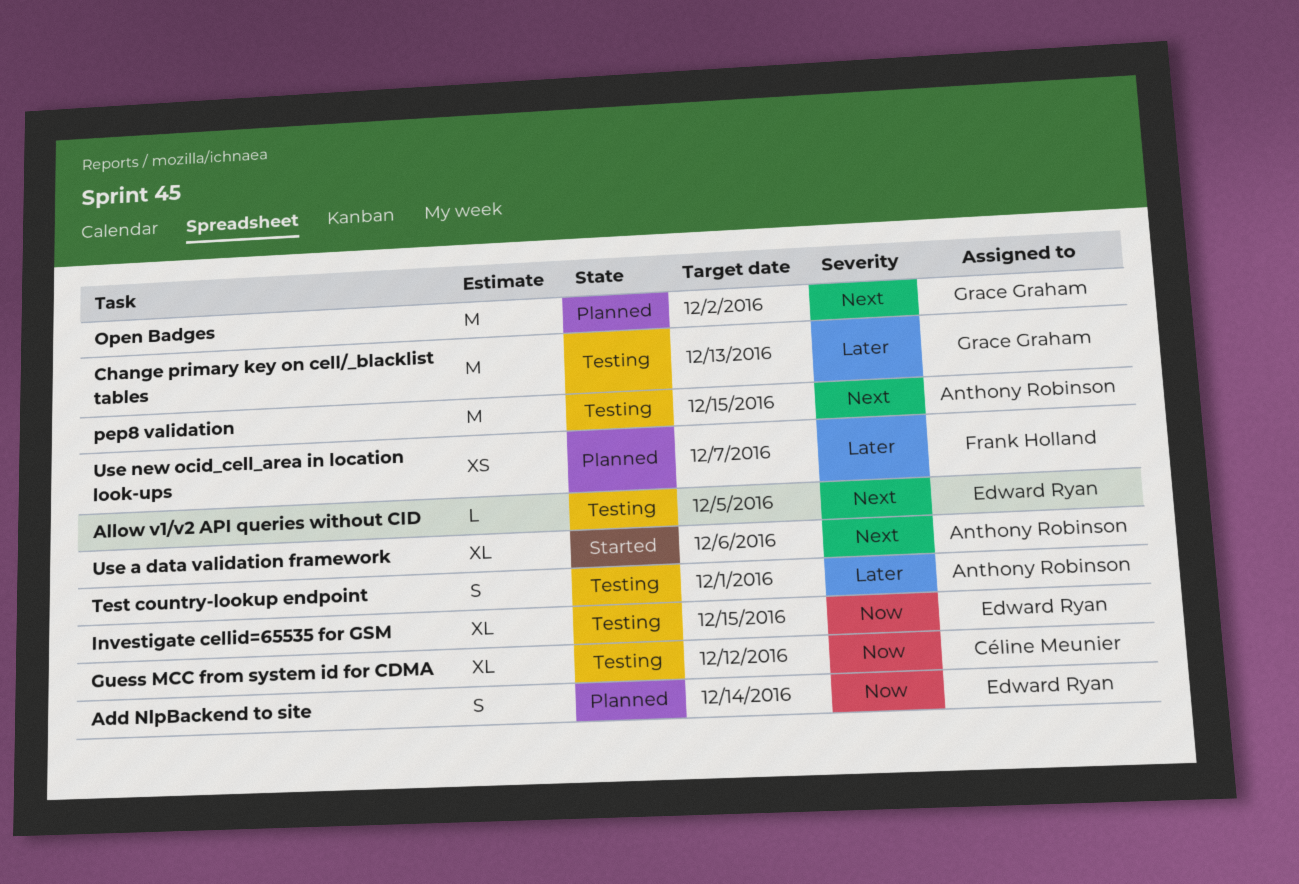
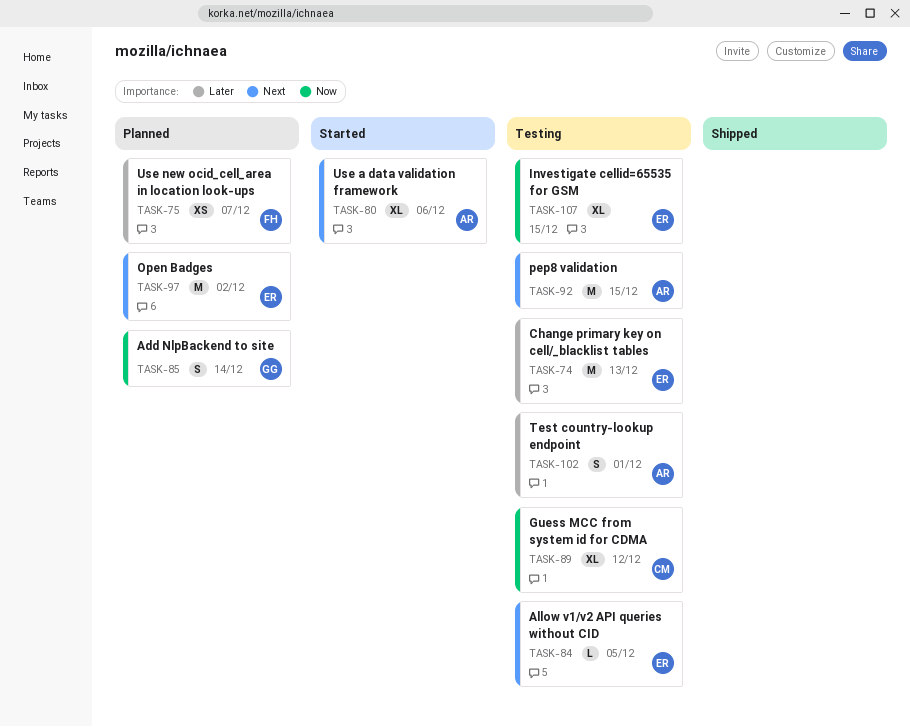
Add NlpBackend to site, owner: Edward Ryan -> Grace Graham
Change primary key on cell/_blacklist tables, owner: Grace Graham -> Edward Ryan
Open Badges, owner: Grace Graham -> Edward Ryan

